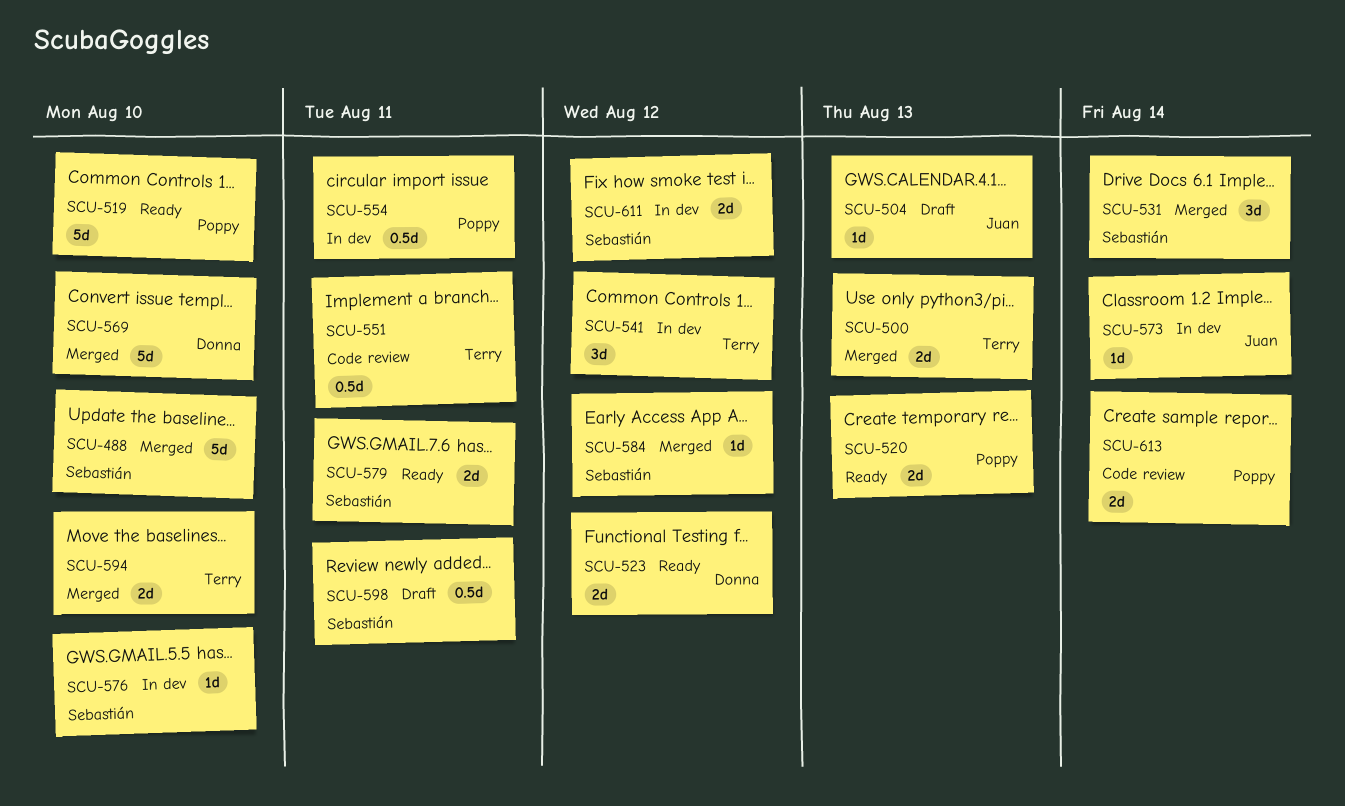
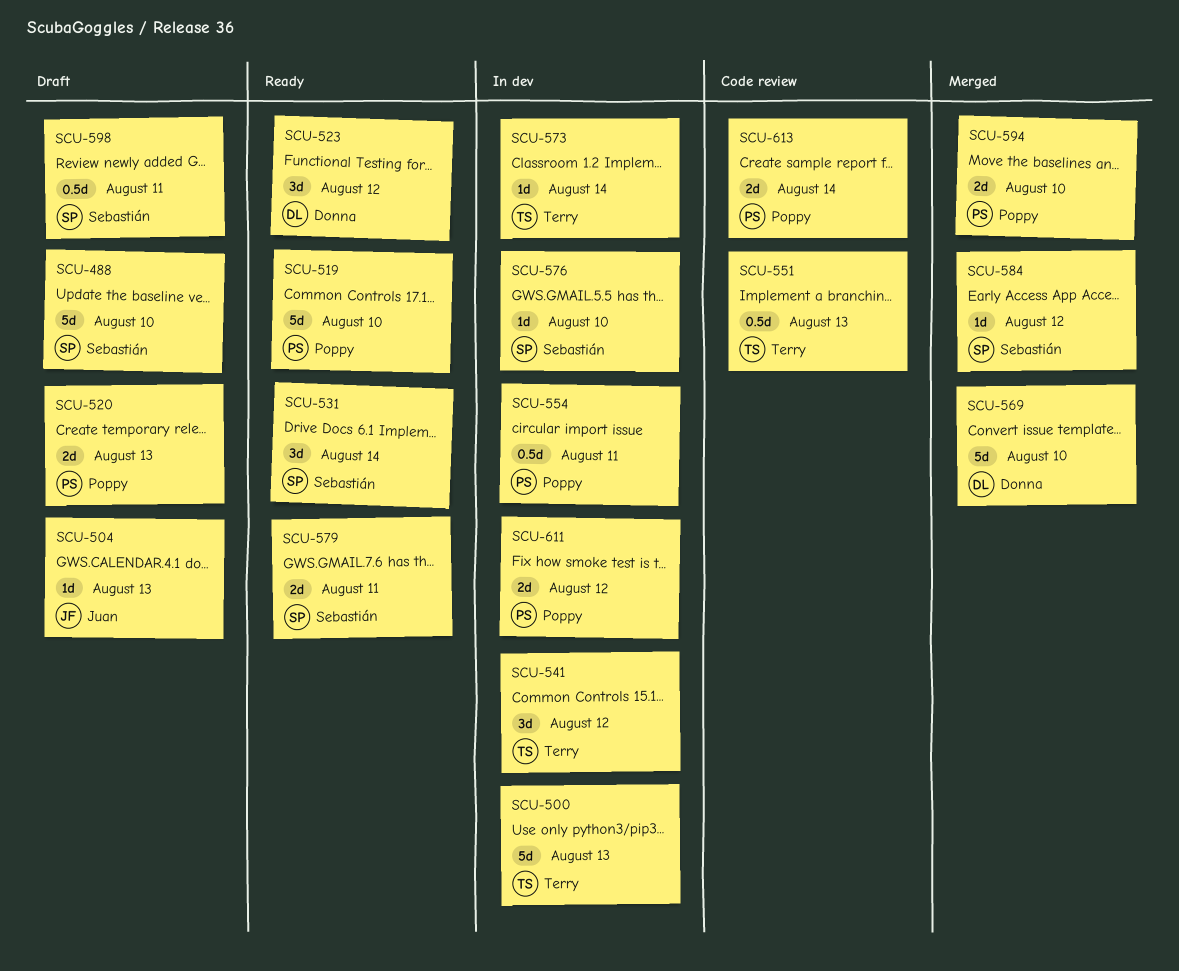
SCU-488, status: Merged -> Draft
SCU-500, status: Merged -> In dev
SCU-500, estimate: 2d -> 5d
SCU-520, status: Ready -> Draft
SCU-523, estimate: 2d -> 3d
SCU-531, status: Merged -> Ready
SCU-551, due: Aug 11 -> Aug 13
SCU-573, owner: Juan -> Terry
SCU-594, owner: Terry -> Poppy
SCU-611, owner: Sebastián -> Poppy

